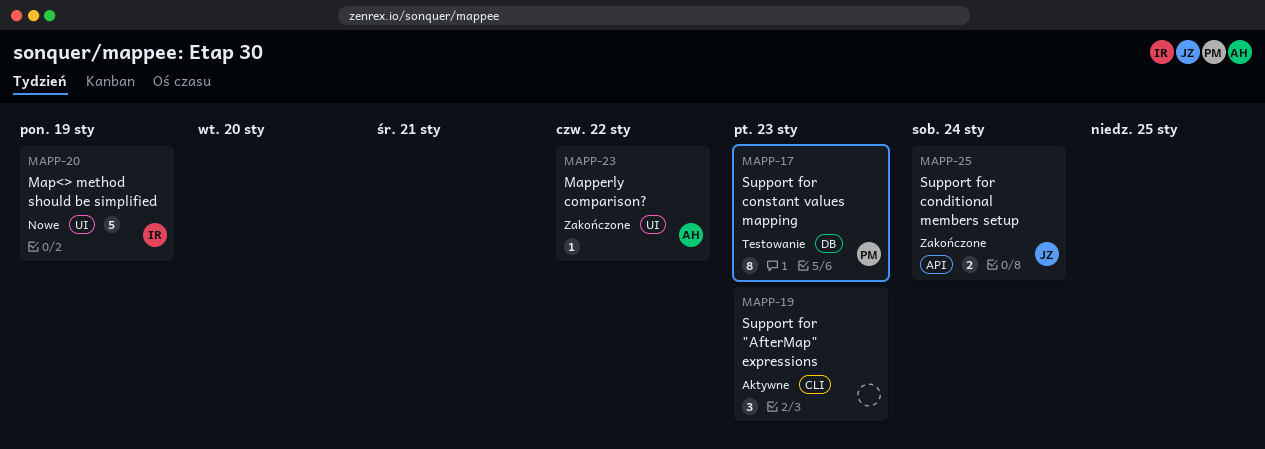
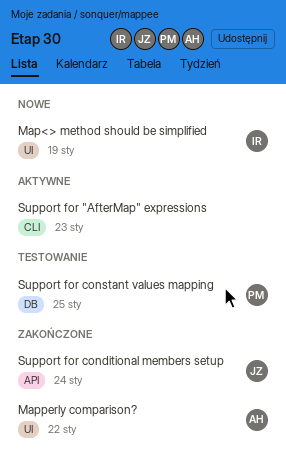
Support for constant values mapping, due: Jan 23 -> Jan 25

